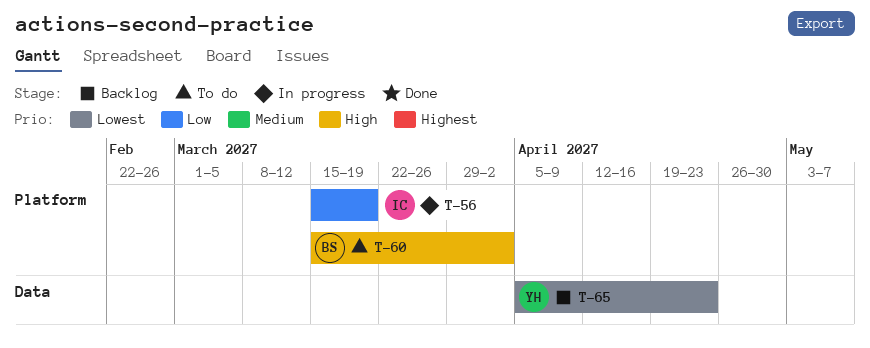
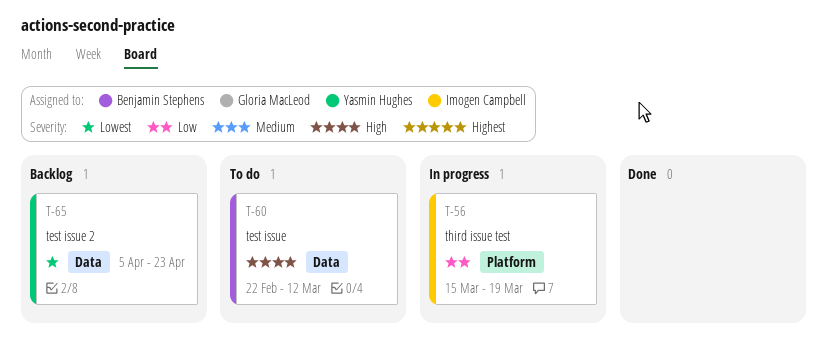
T-60, label: Platform -> Data
T-60, start: Mar 15 -> Feb 22
T-60, due: Apr 2 -> Mar 12

